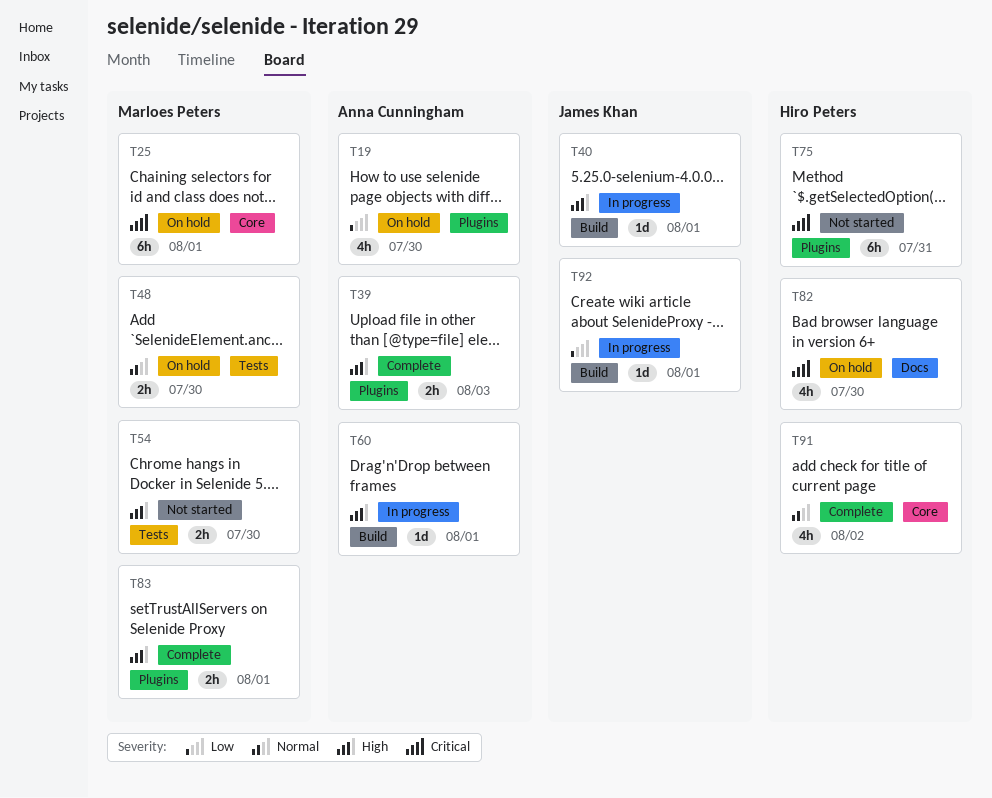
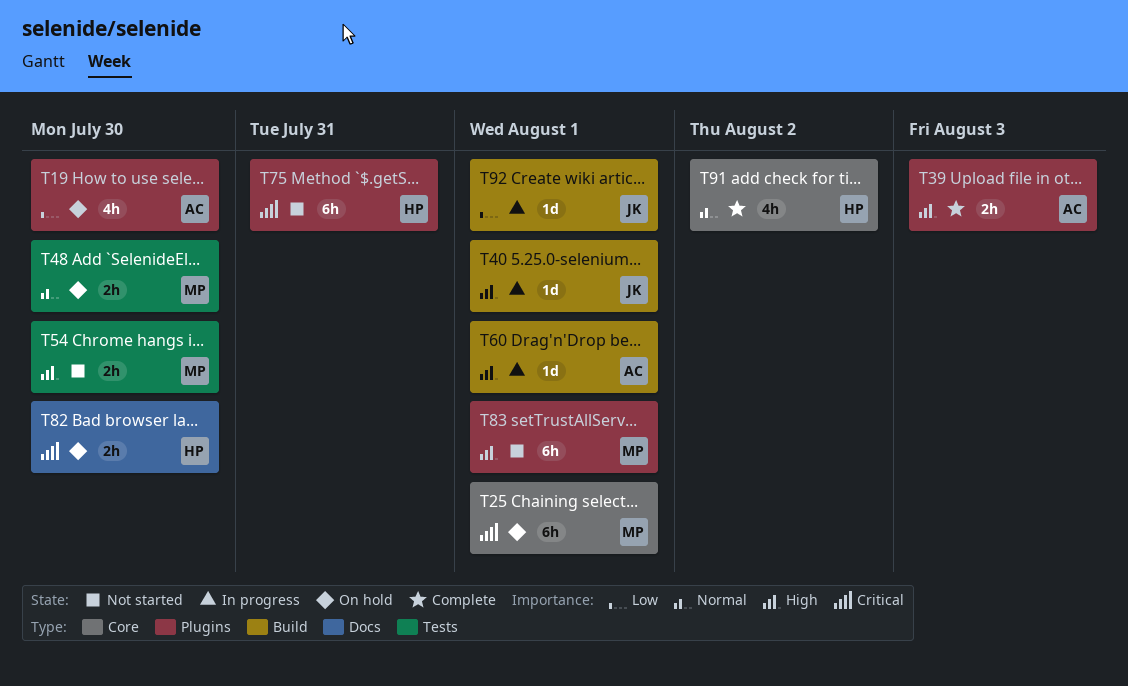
T82, estimate: 4h -> 2h
T83, status: Complete -> Not started
T83, estimate: 2h -> 6h

